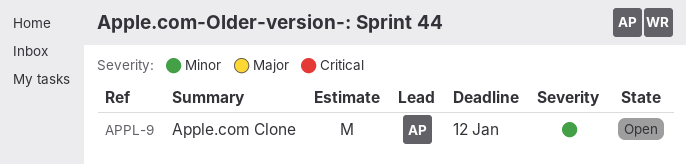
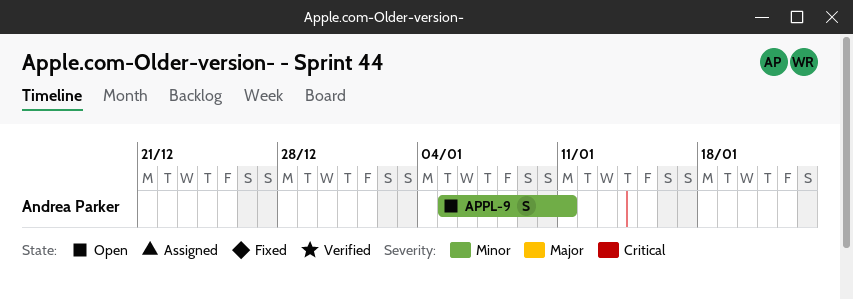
APPL-9, estimate: M -> S
APPL-9, due: Jan 12 -> Jan 11

